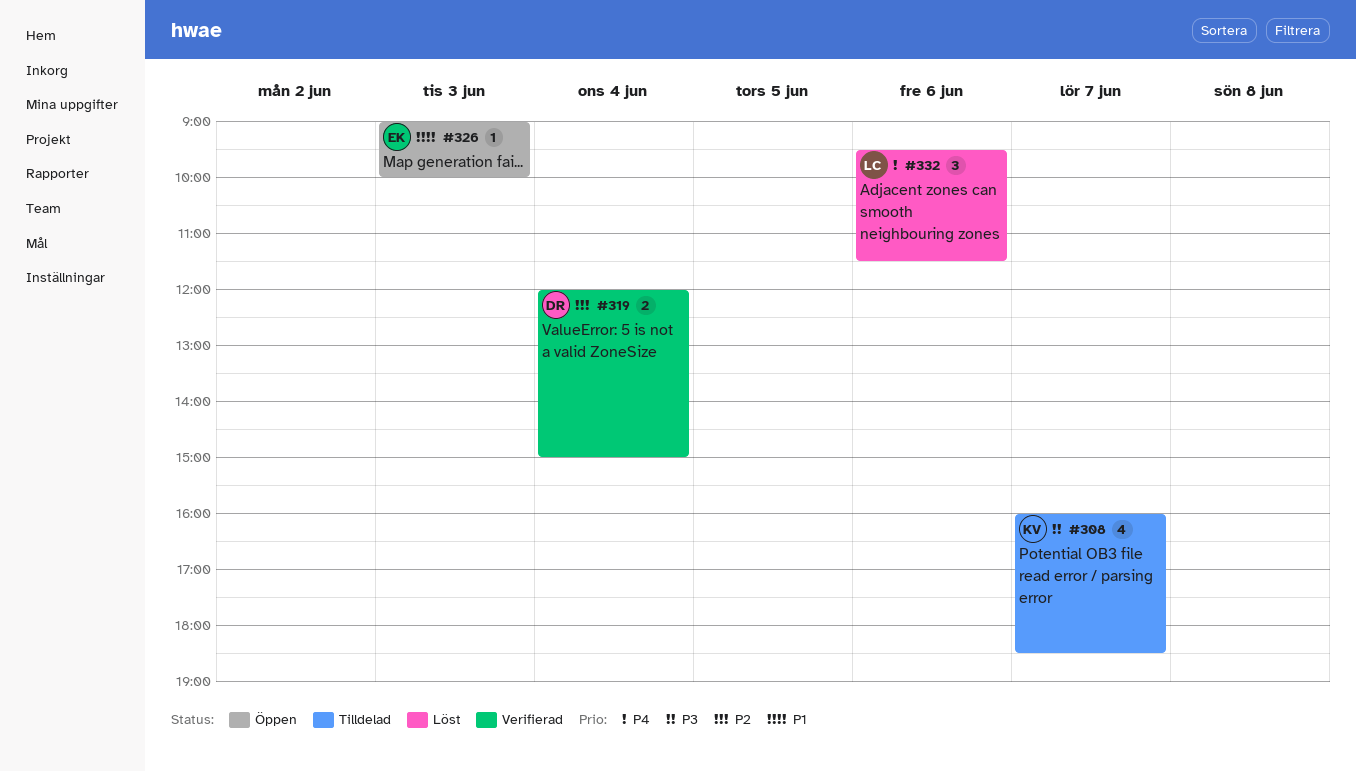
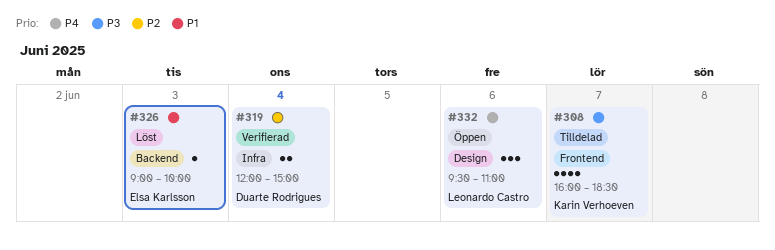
#326, status: Öppen -> Löst
#332, status: Löst -> Öppen
#332, ends: 11:30 -> 11:00

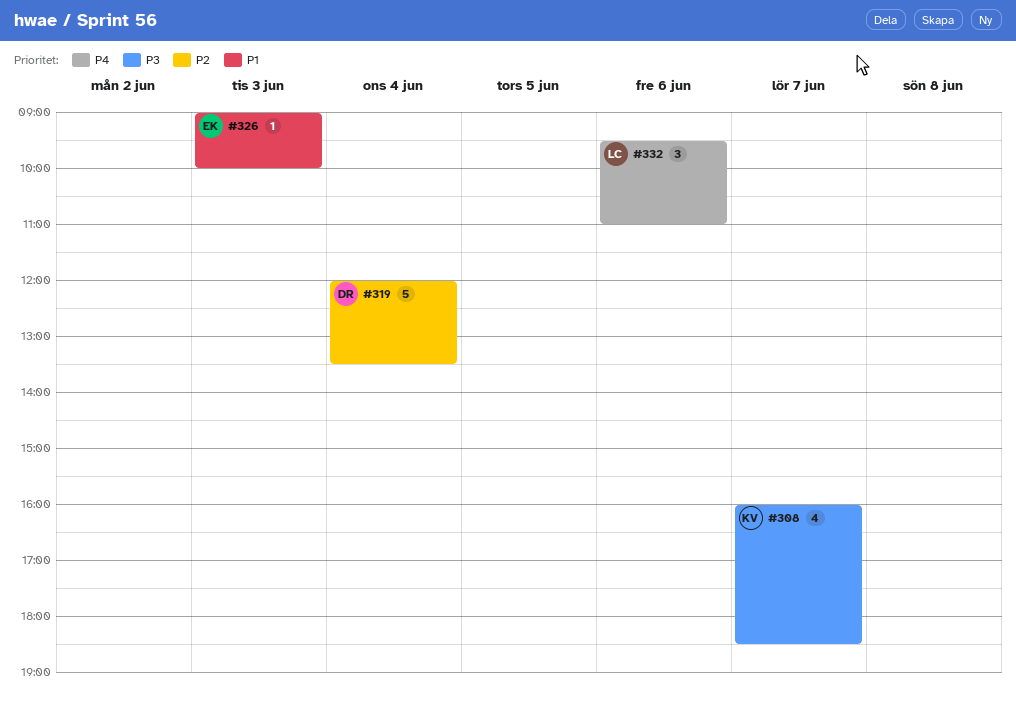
#319, estimate: 2 -> 5
#319, ends: 15:00 -> 13:30

